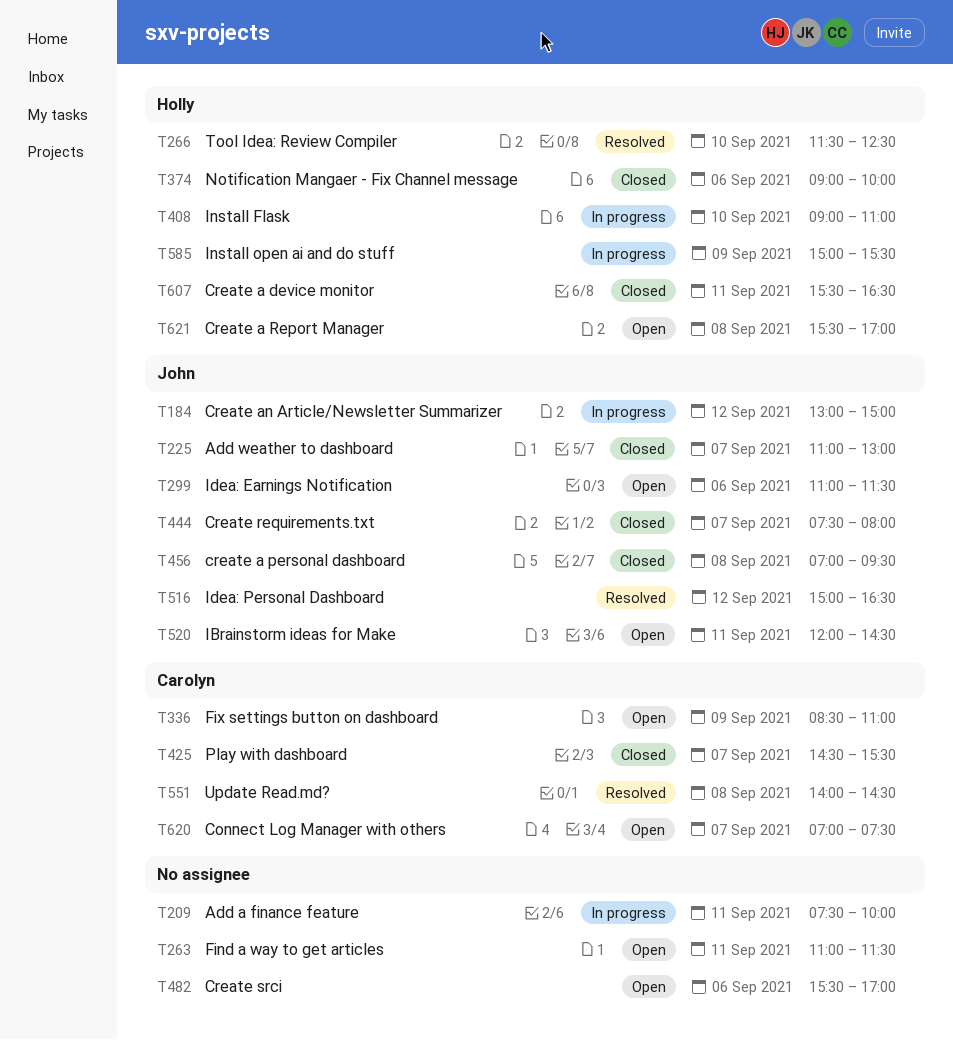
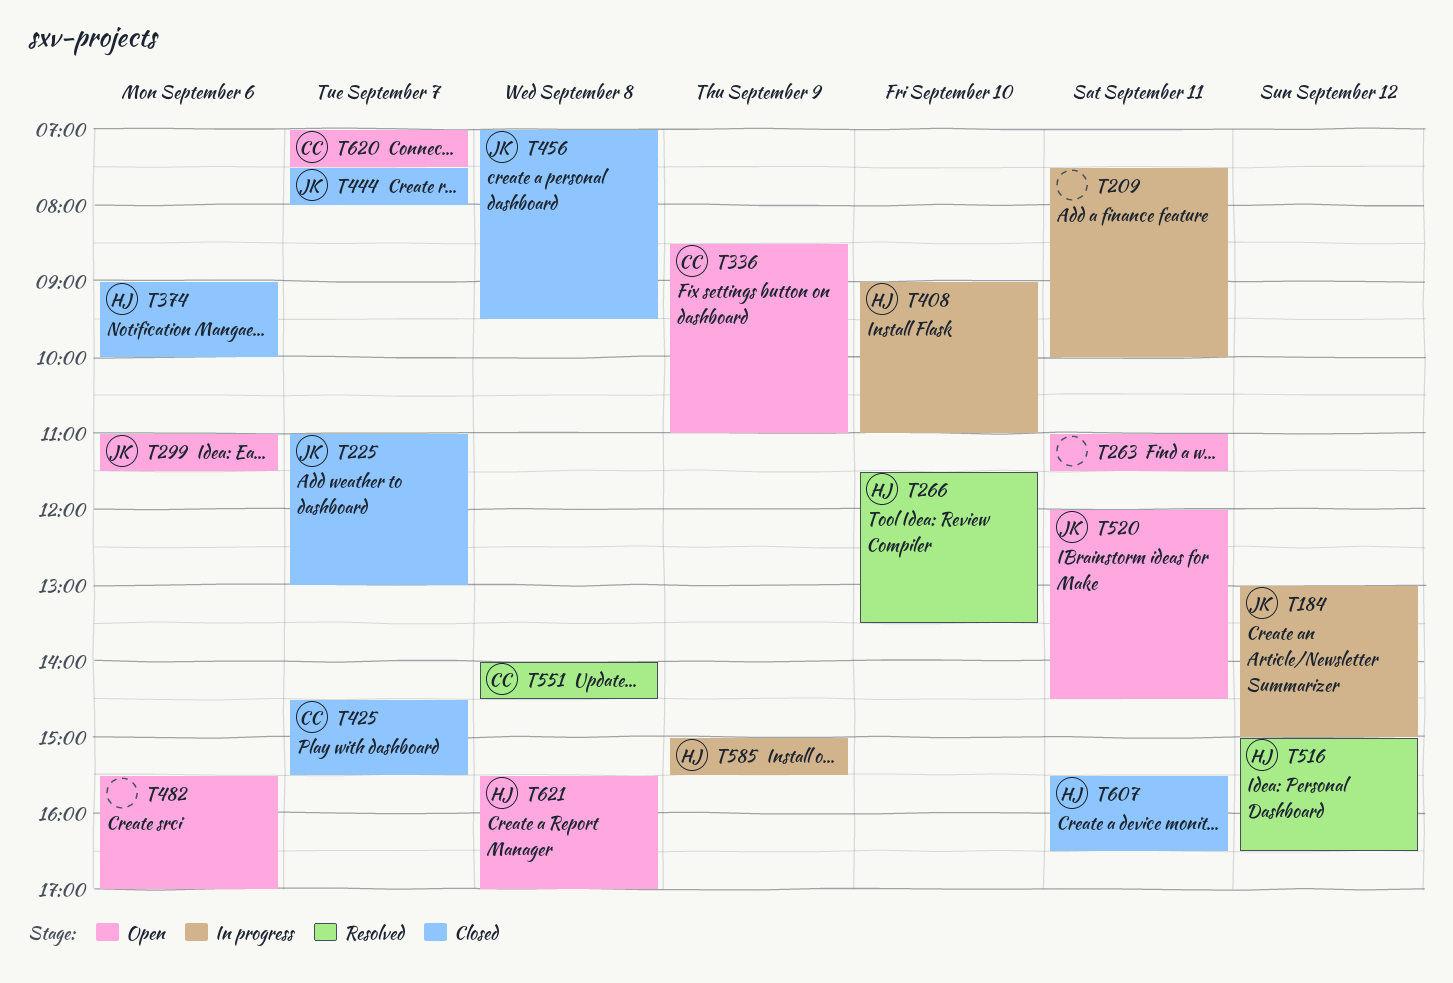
T266, ends: 12:30 -> 13:30
T516, owner: John -> Holly

